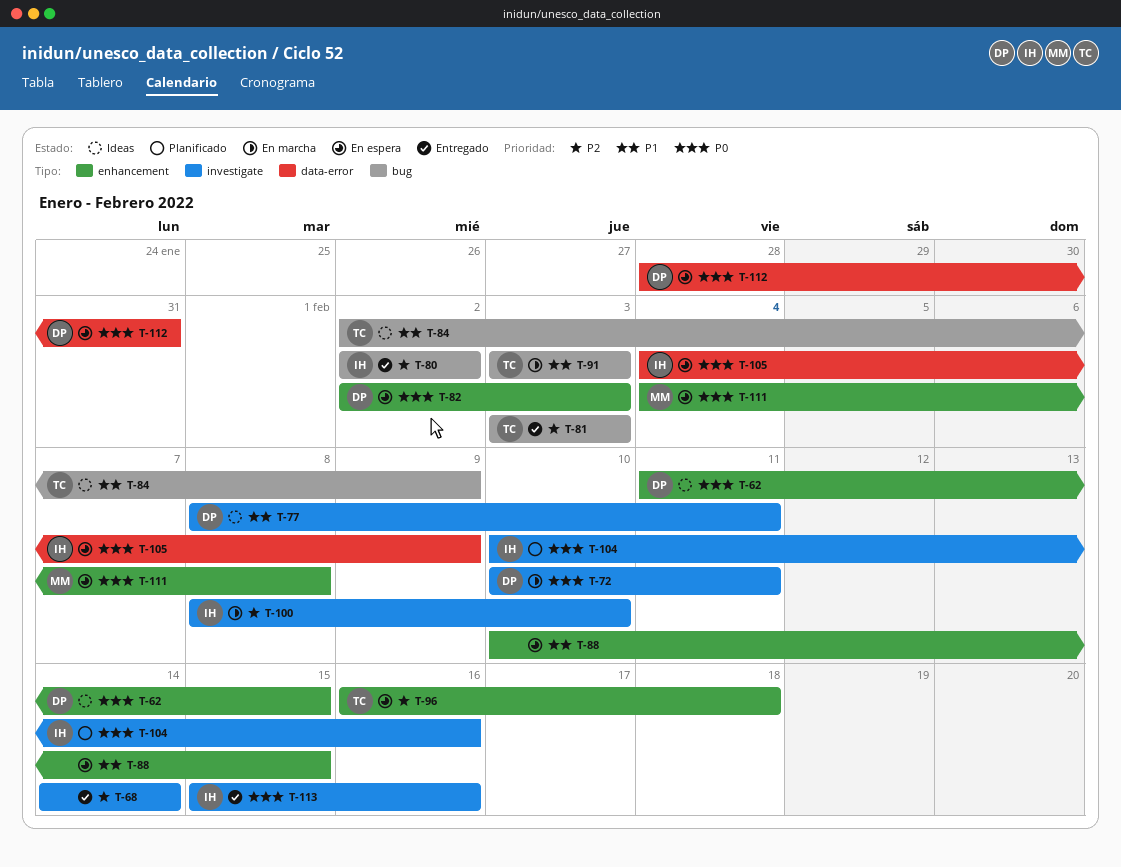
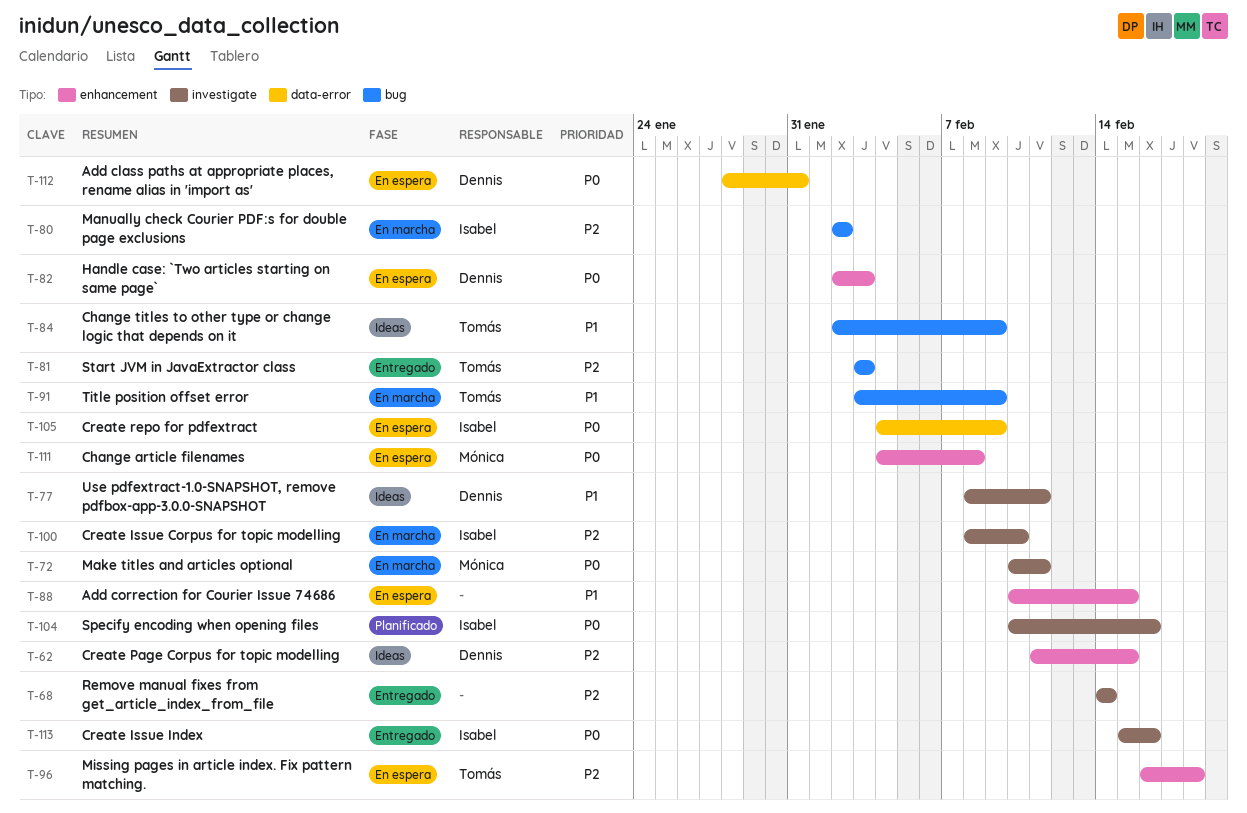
T-62, priority: P0 -> P2
T-72, owner: Dennis -> Mónica
T-80, status: Entregado -> En marcha
T-91, due: Feb 3 -> Feb 9

